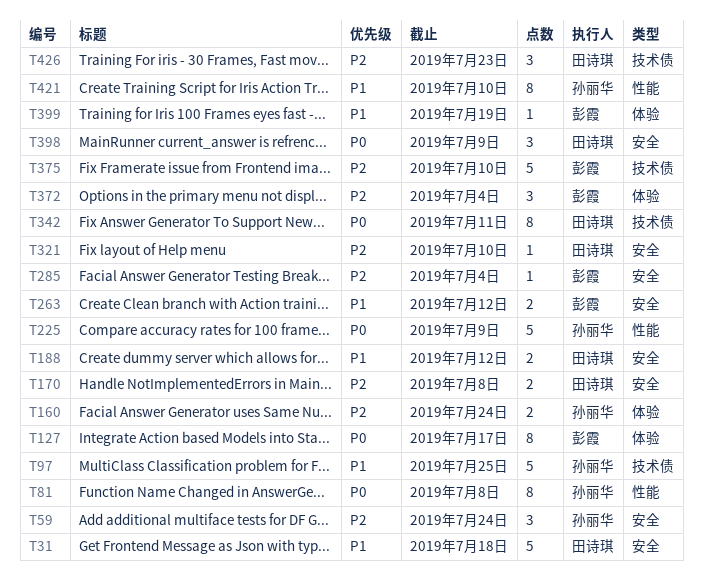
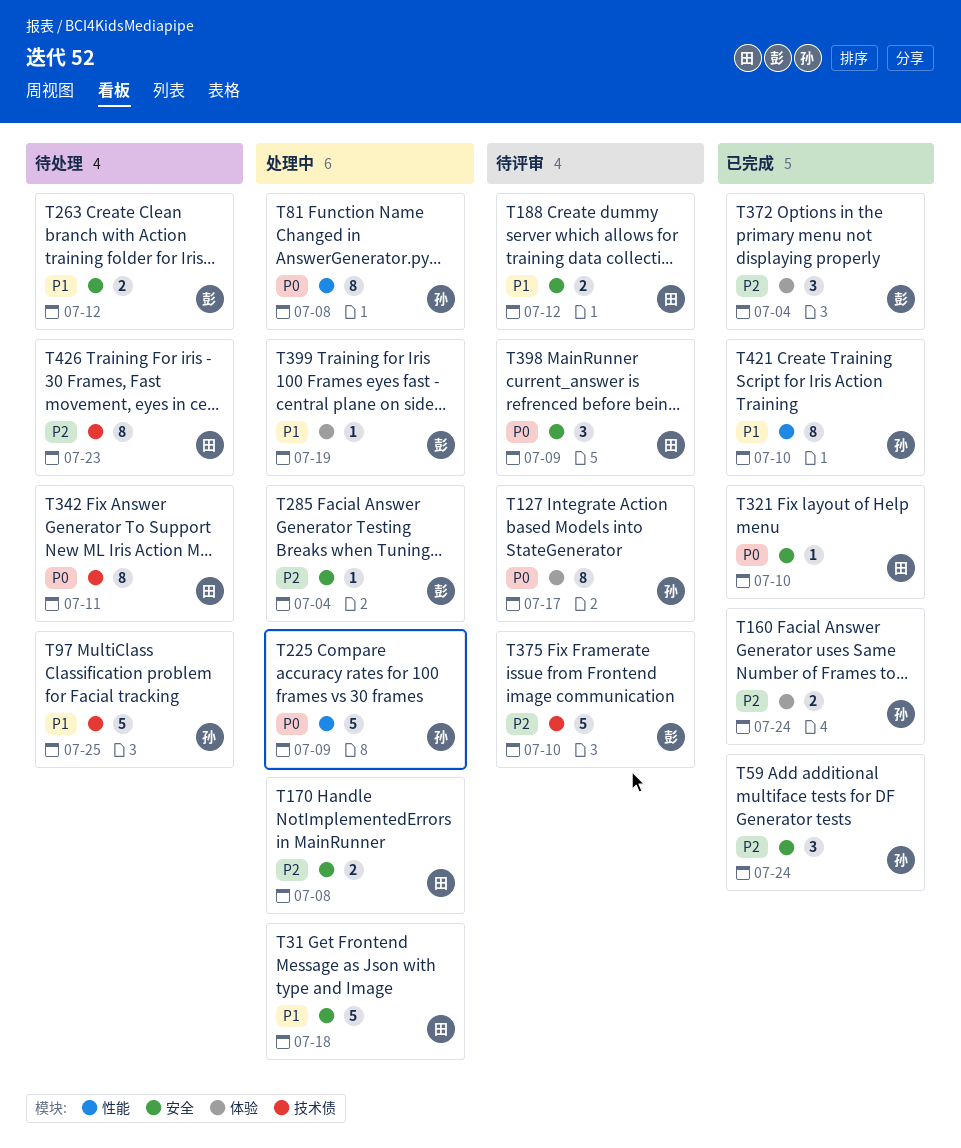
T127, owner: 彭霞 -> 孙丽华
T321, priority: P2 -> P0
T426, estimate: 3 -> 8

